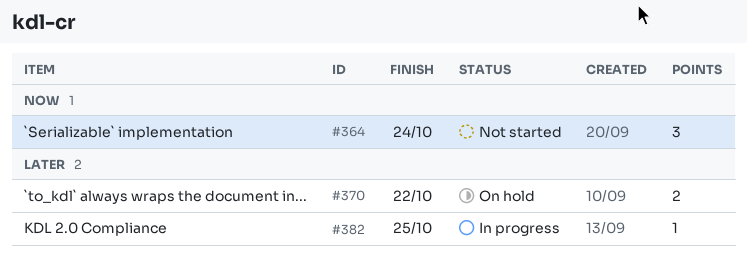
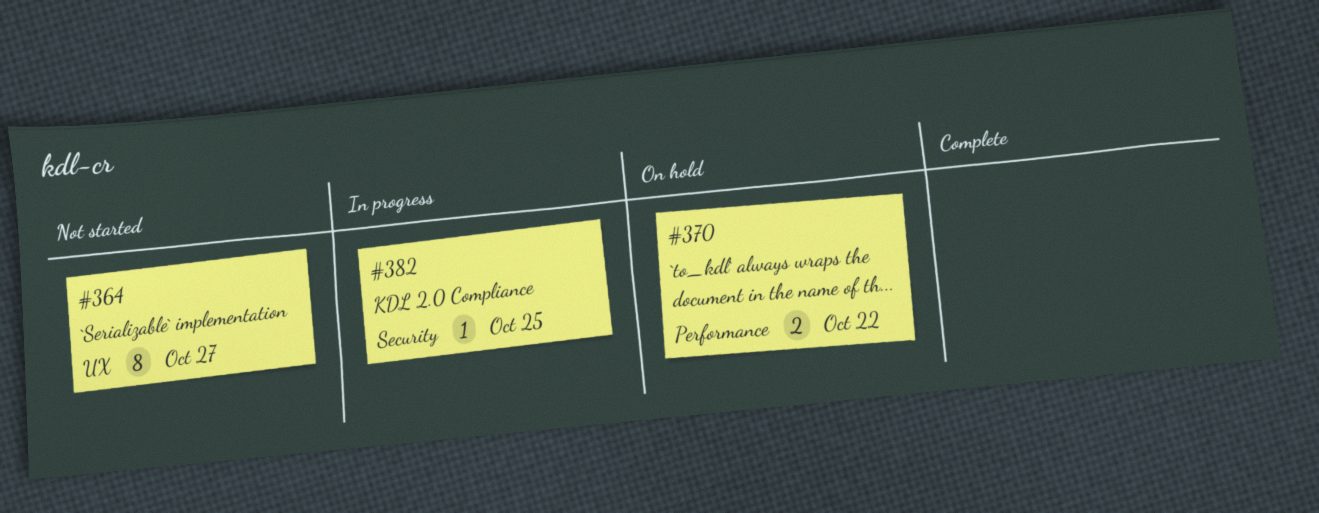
#364, estimate: 3 -> 8
#364, due: Oct 24 -> Oct 27

